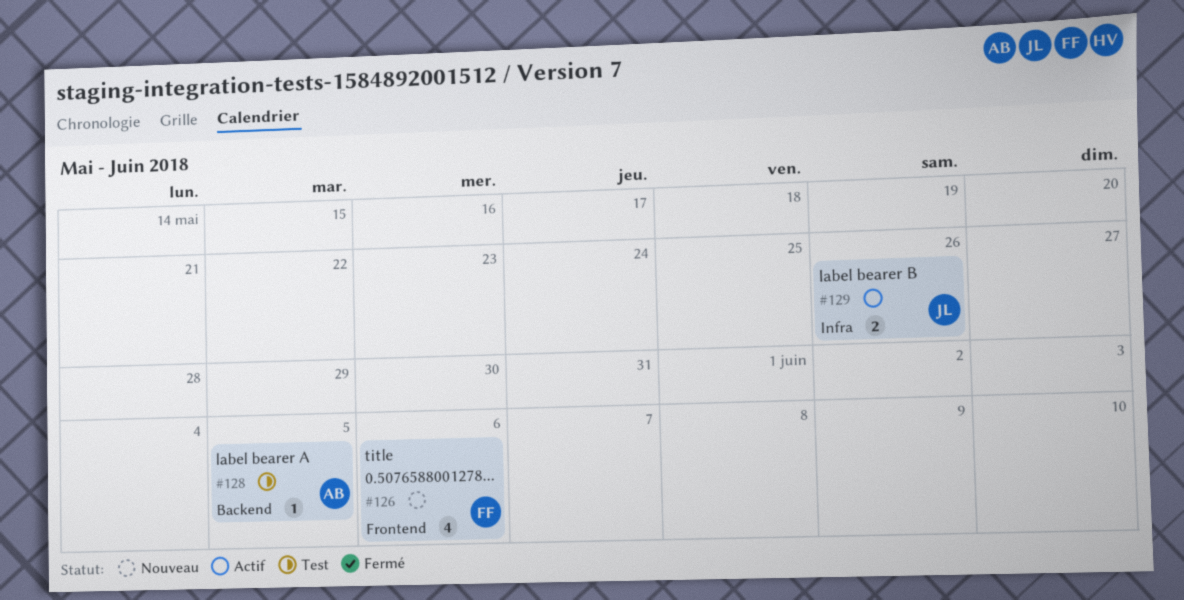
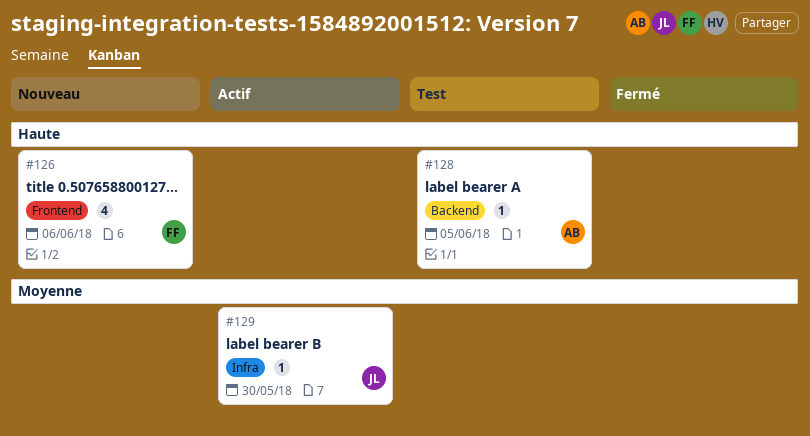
#129, estimate: 2 -> 1
#129, due: May 26 -> May 30

